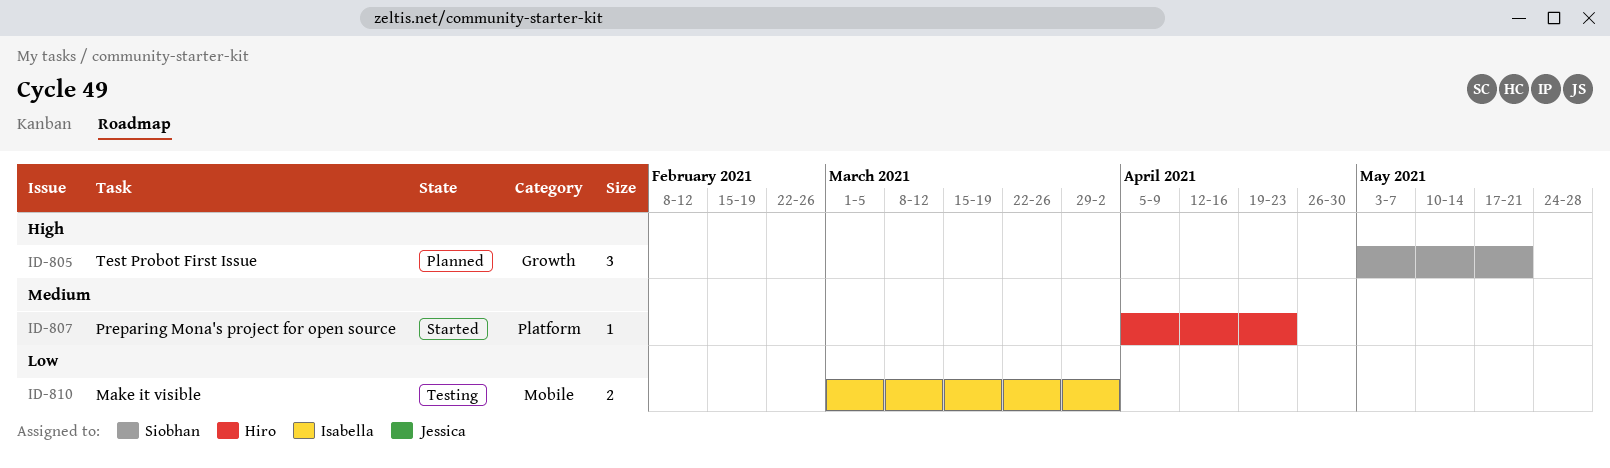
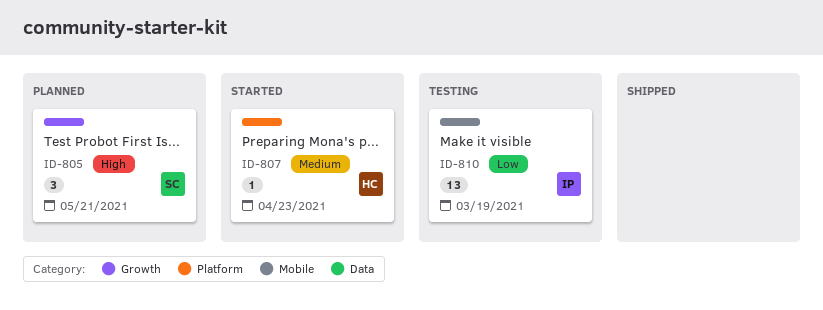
ID-810, estimate: 2 -> 13
ID-810, due: Apr 2 -> Mar 19

